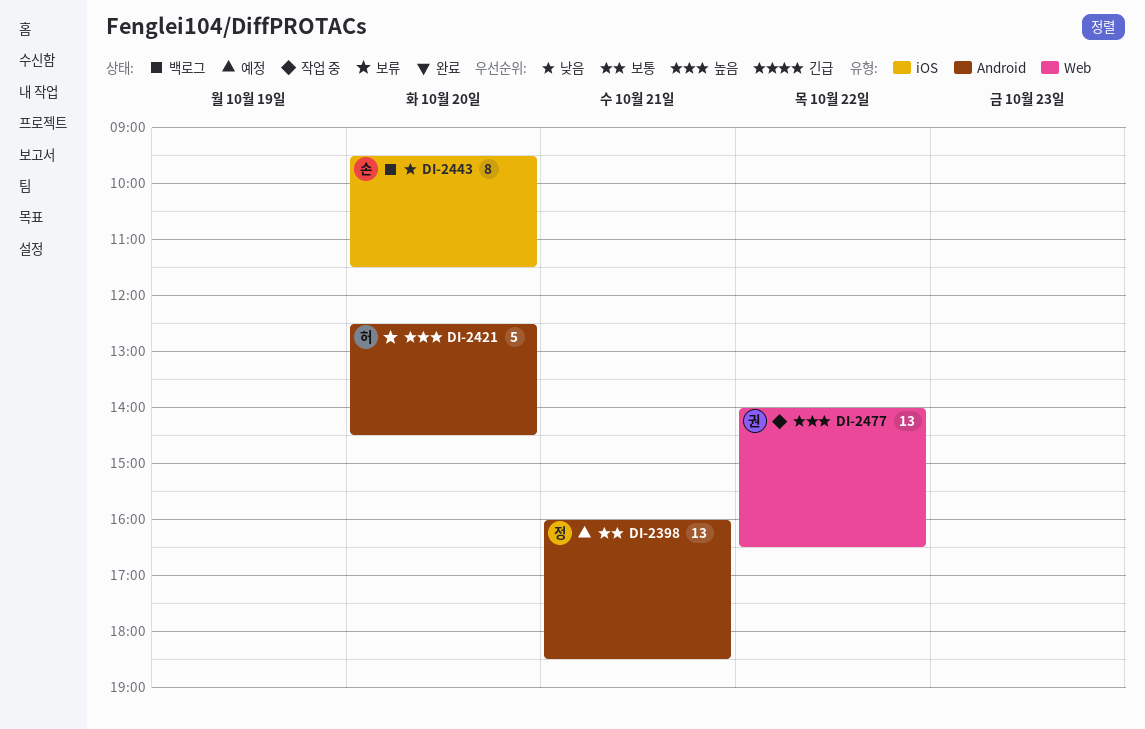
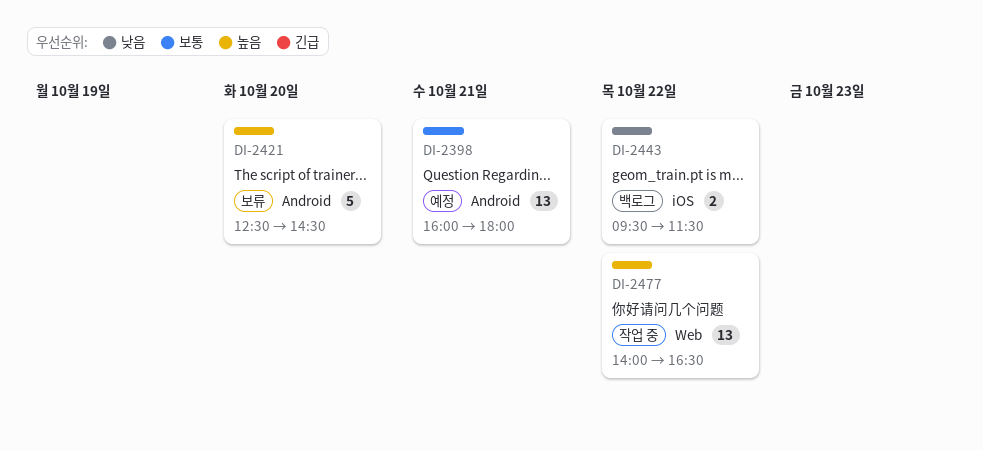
DI-2398, ends: 18:30 -> 18:00
DI-2443, estimate: 8 -> 2
DI-2443, day: Oct 20 -> Oct 22

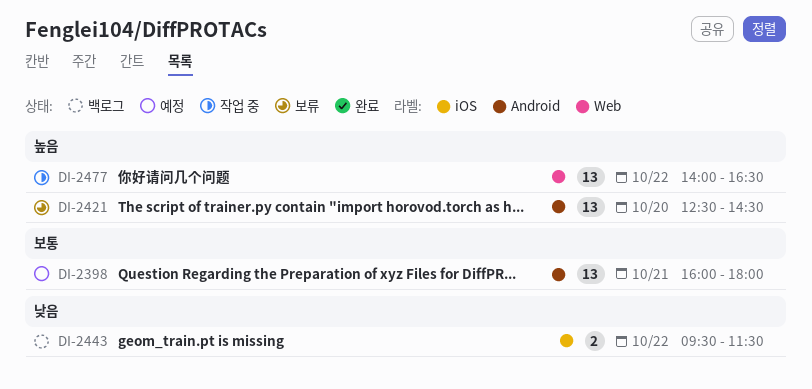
DI-2421, estimate: 5 -> 13

